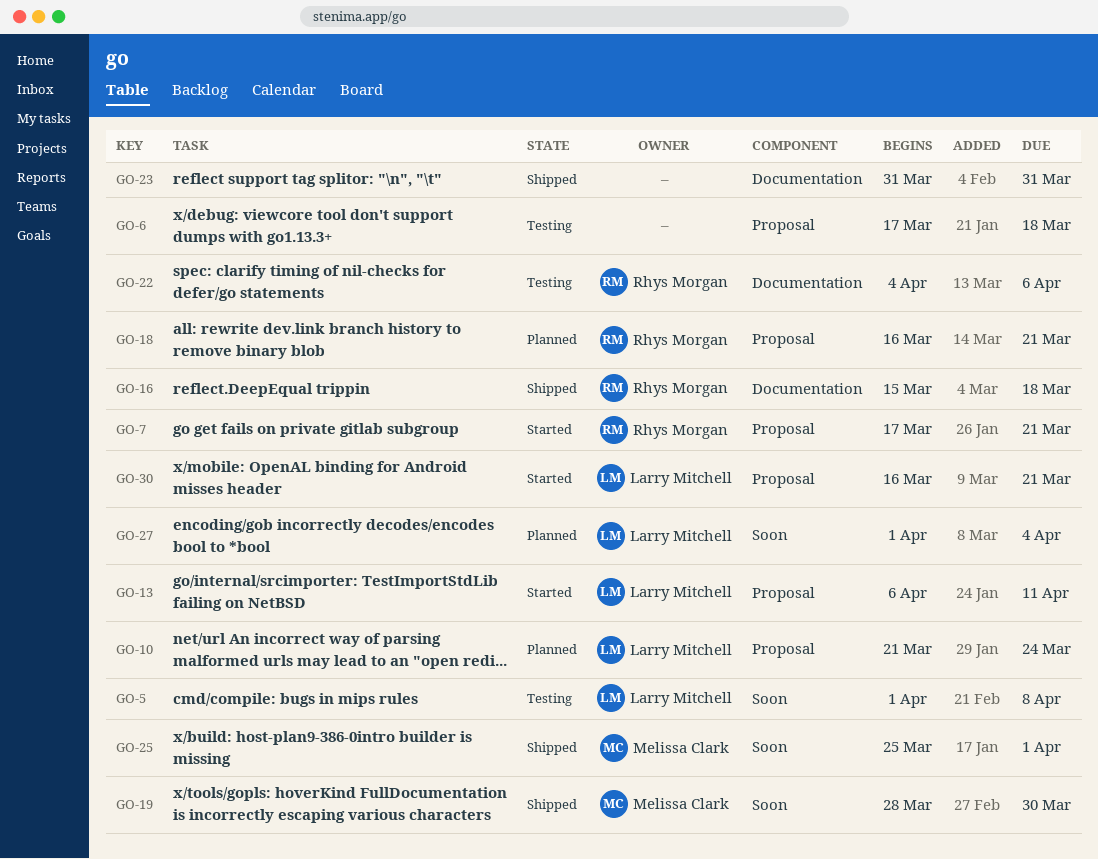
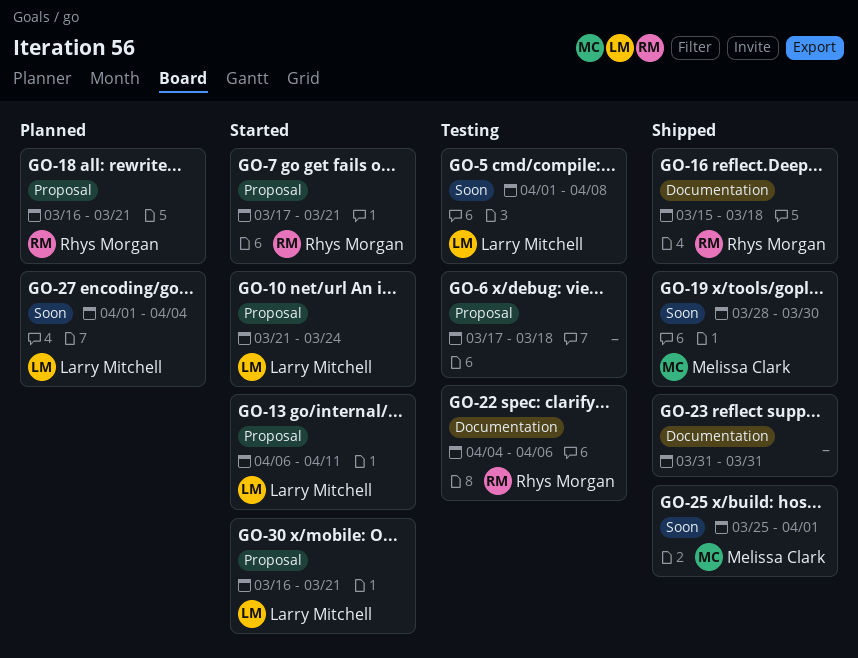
GO-10, status: Planned -> Started

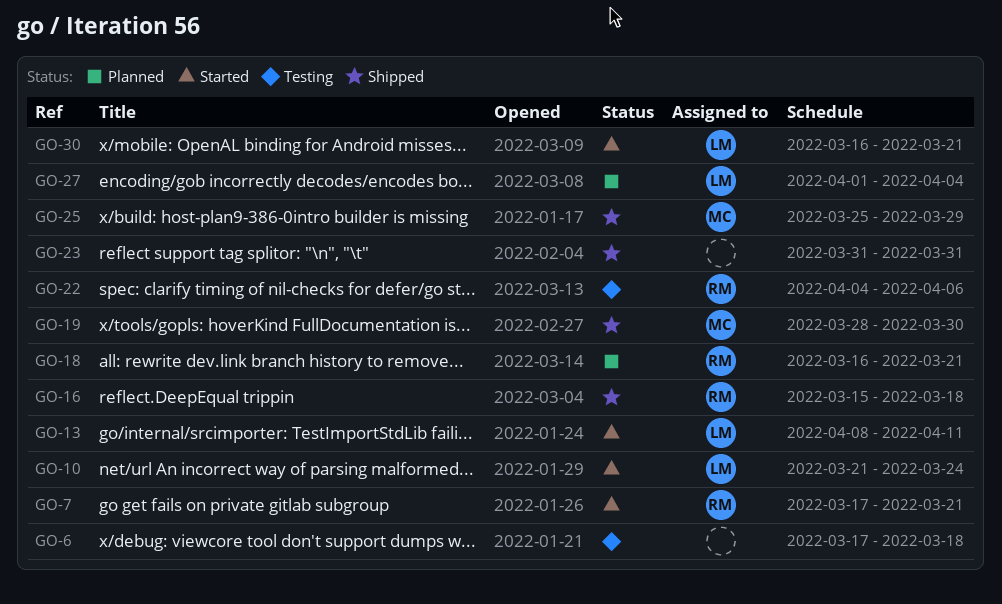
GO-5: present -> none
GO-13, start: Apr 6 -> Apr 8
GO-25, due: Apr 1 -> Mar 29

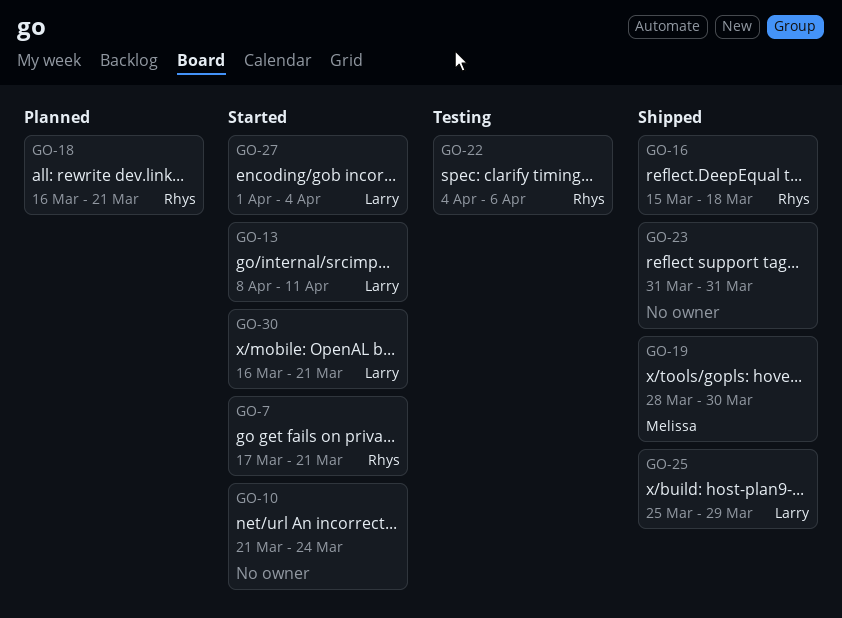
GO-6: present -> none
GO-10, owner: Larry -> none
GO-25, owner: Melissa -> Larry
GO-27, status: Planned -> Started

